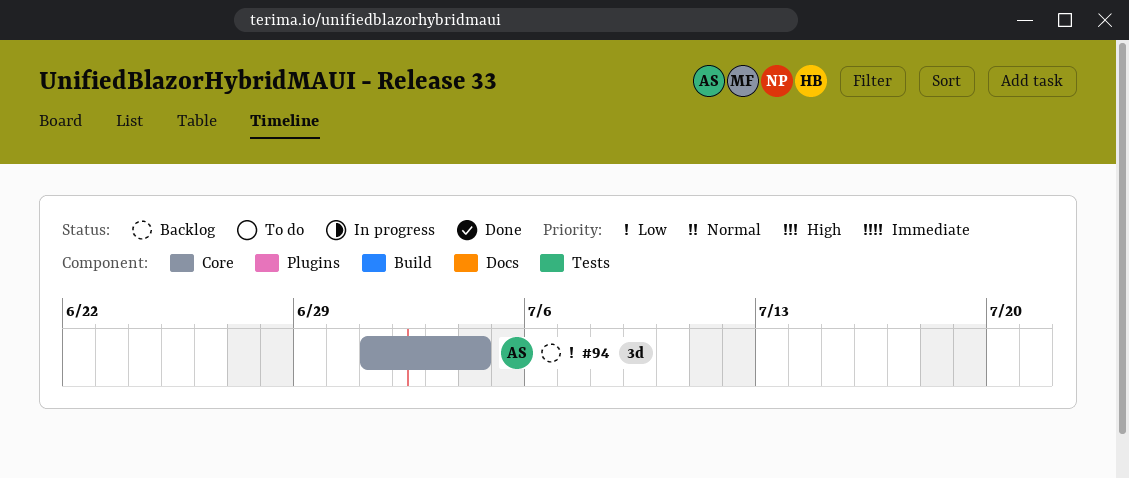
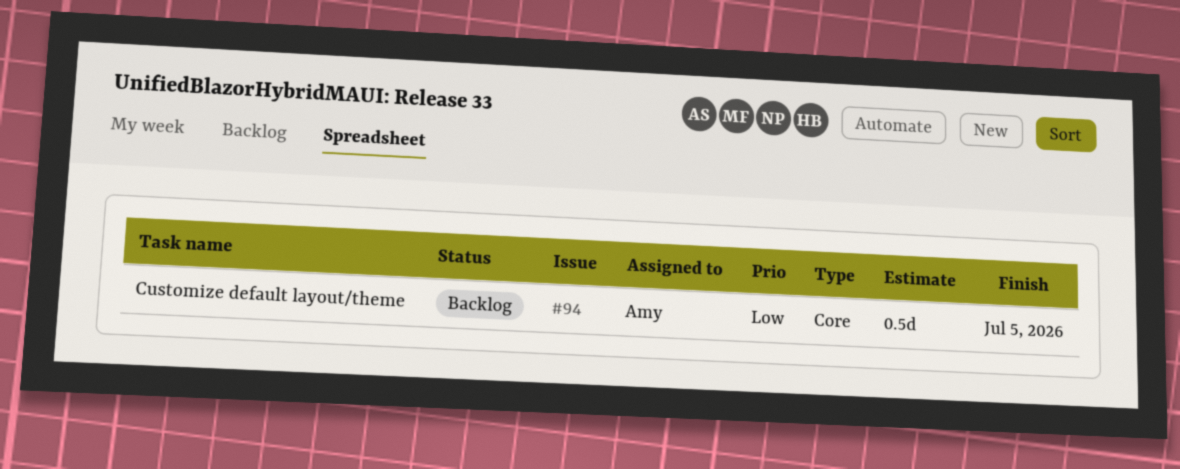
#94, estimate: 3d -> 0.5d
#94, due: Jul 4 -> Jul 5

